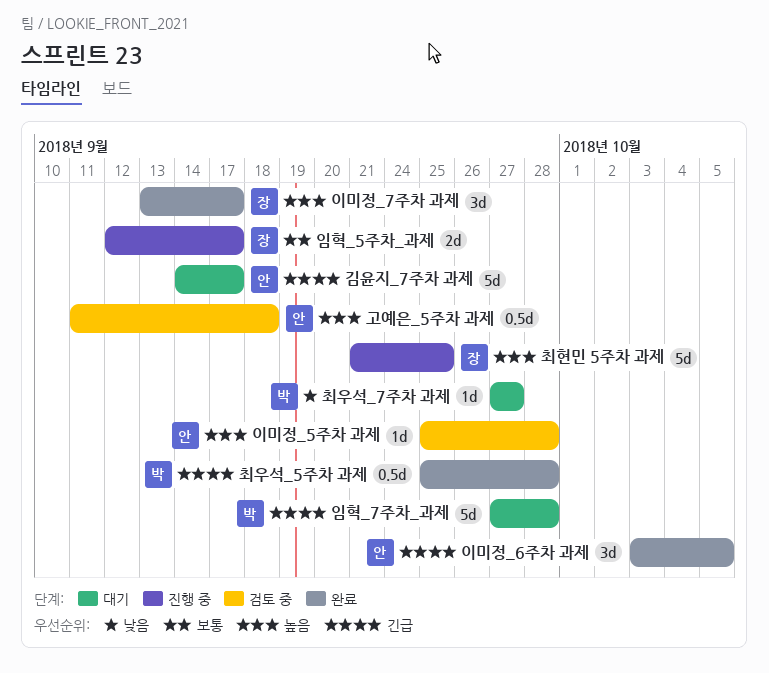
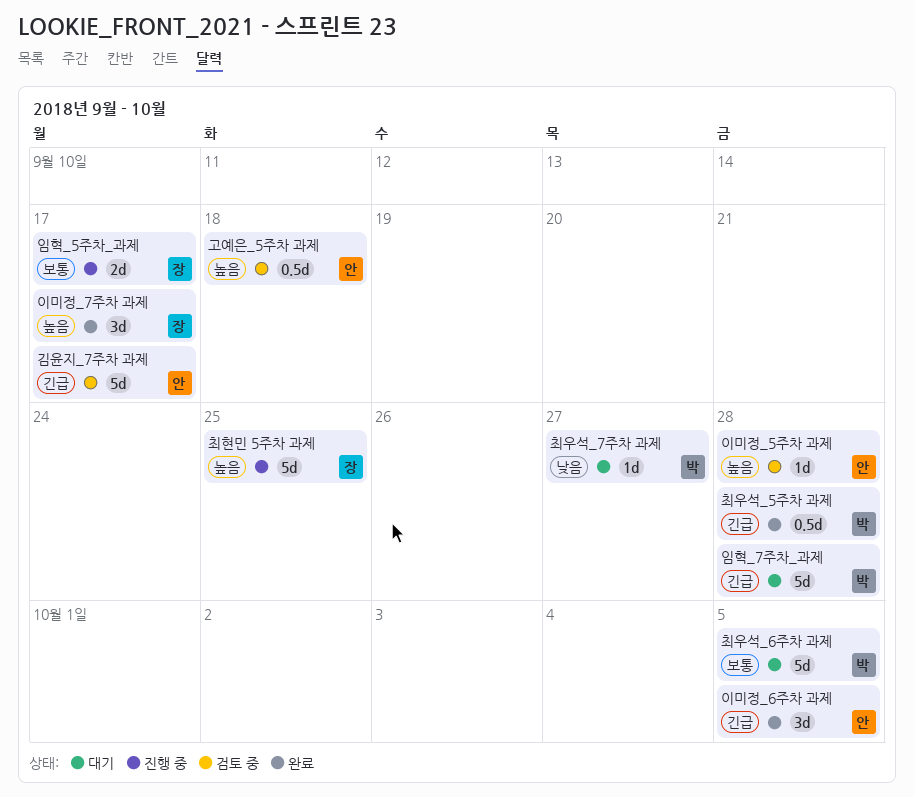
김윤지_7주차 과제, status: 대기 -> 검토 중
최우석_6주차 과제: none -> present

